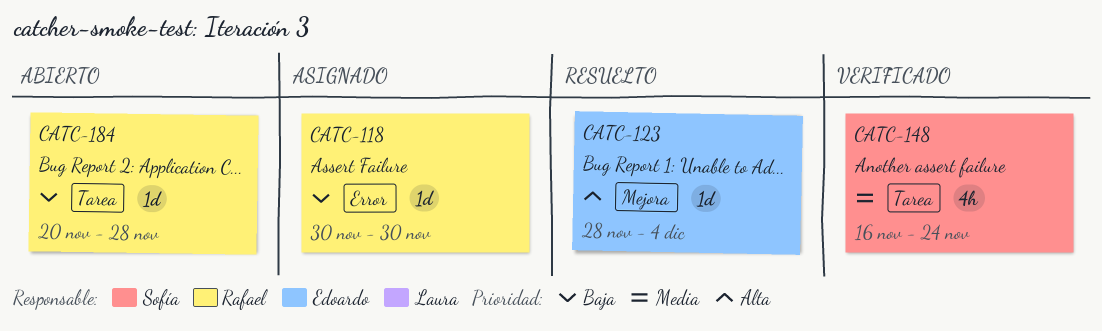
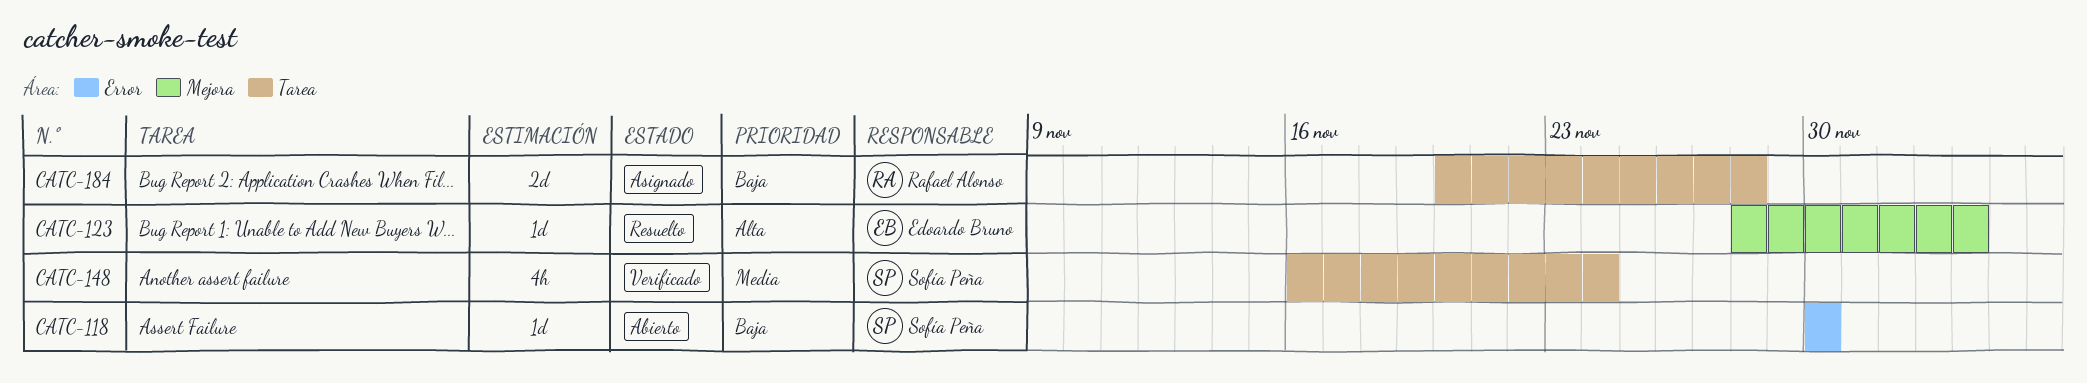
CATC-118, status: Asignado -> Abierto
CATC-118, owner: Rafael Alonso -> Sofía Peña
CATC-184, status: Abierto -> Asignado
CATC-184, estimate: 1d -> 2d

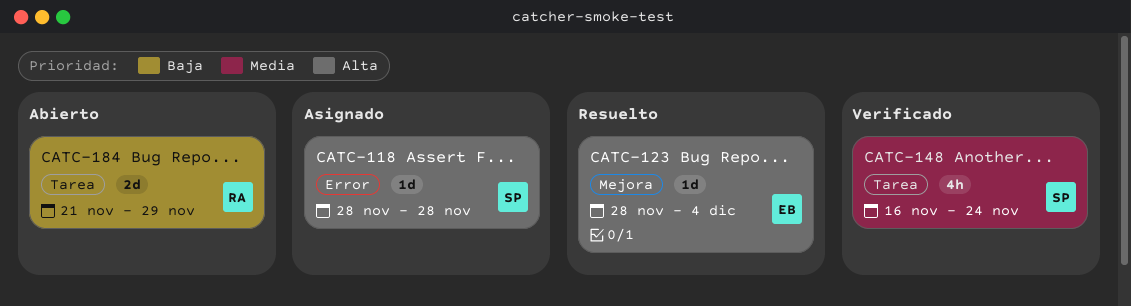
CATC-118, status: Abierto -> Asignado
CATC-118, priority: Baja -> Alta
CATC-118, start: Nov 30 -> Nov 28
CATC-118, due: Nov 30 -> Nov 28
CATC-184, status: Asignado -> Abierto
CATC-184, start: Nov 20 -> Nov 21
CATC-184, due: Nov 28 -> Nov 29

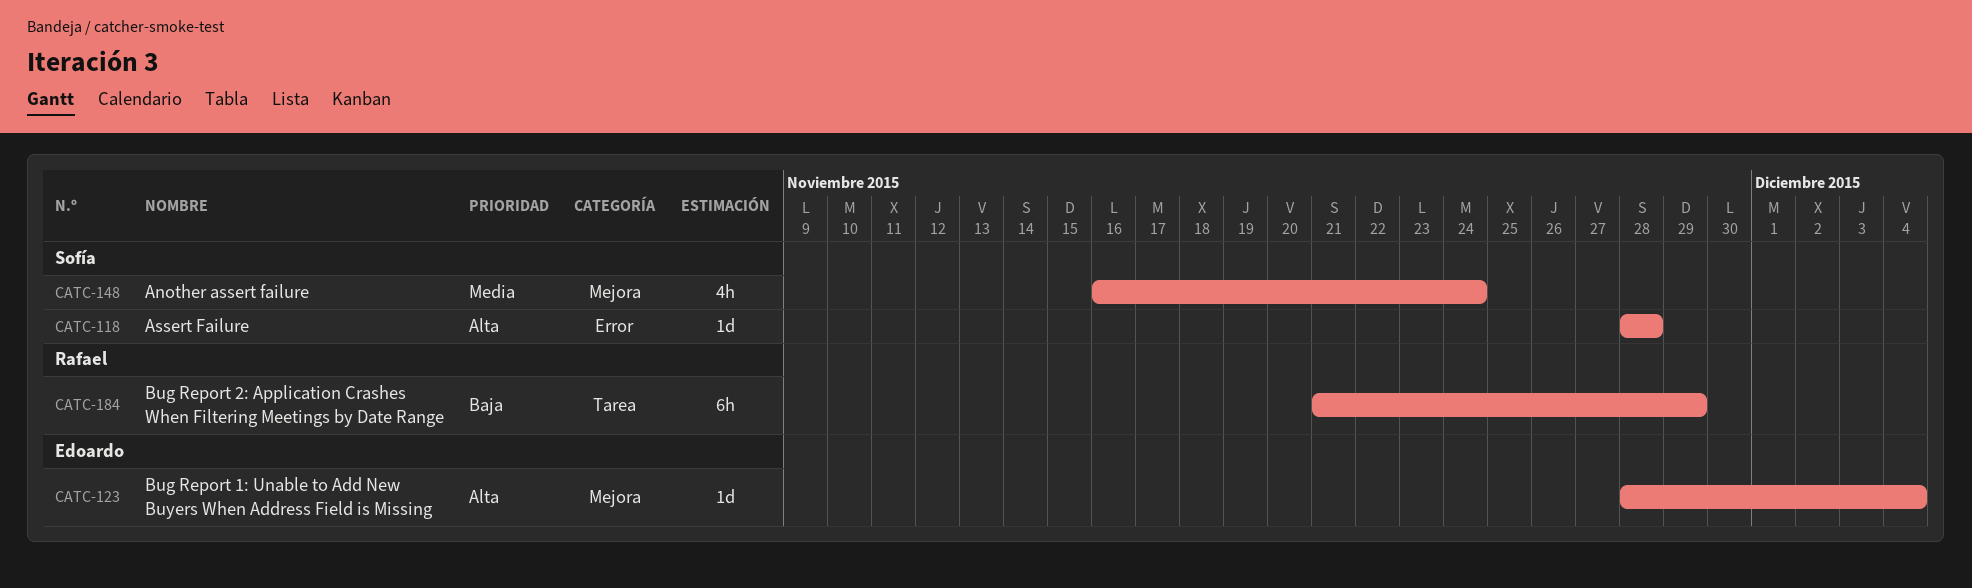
CATC-148, label: Tarea -> Mejora
CATC-184, estimate: 2d -> 6h

